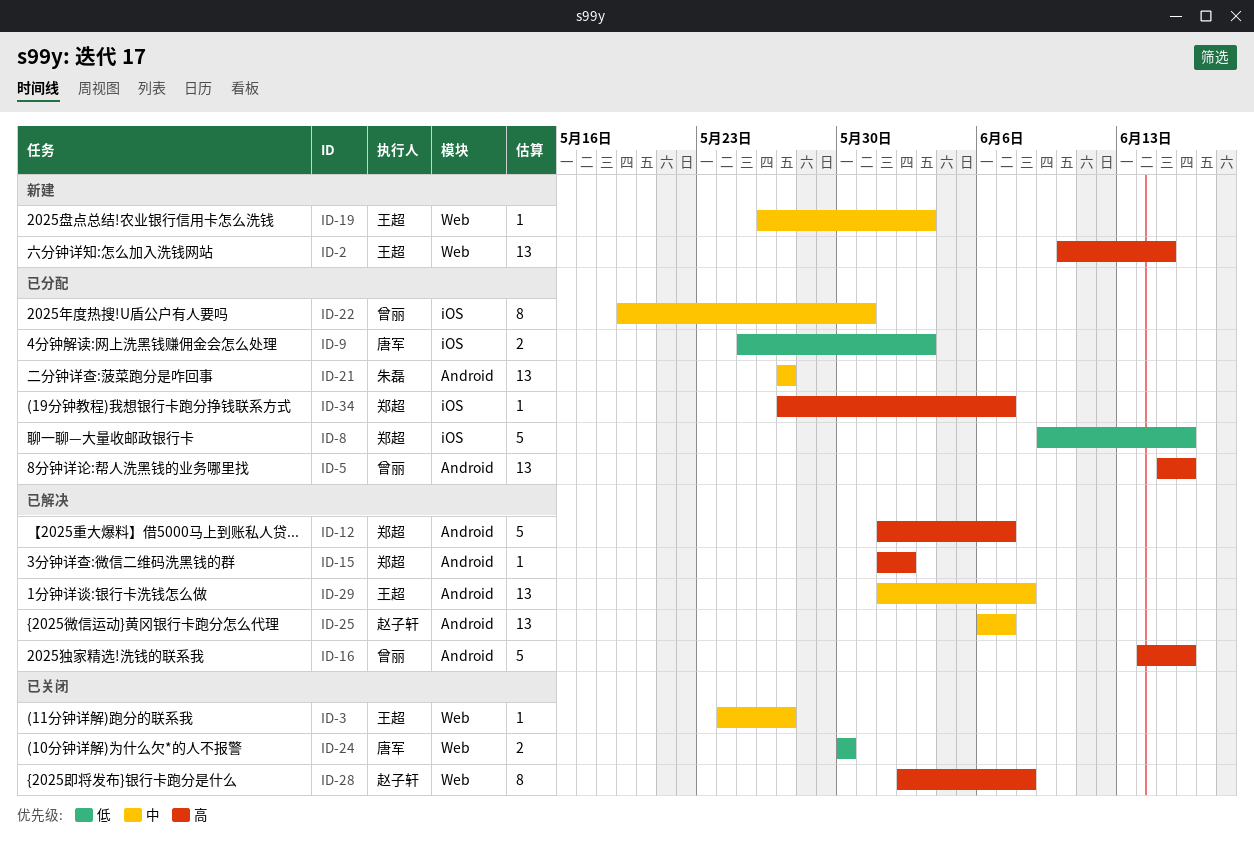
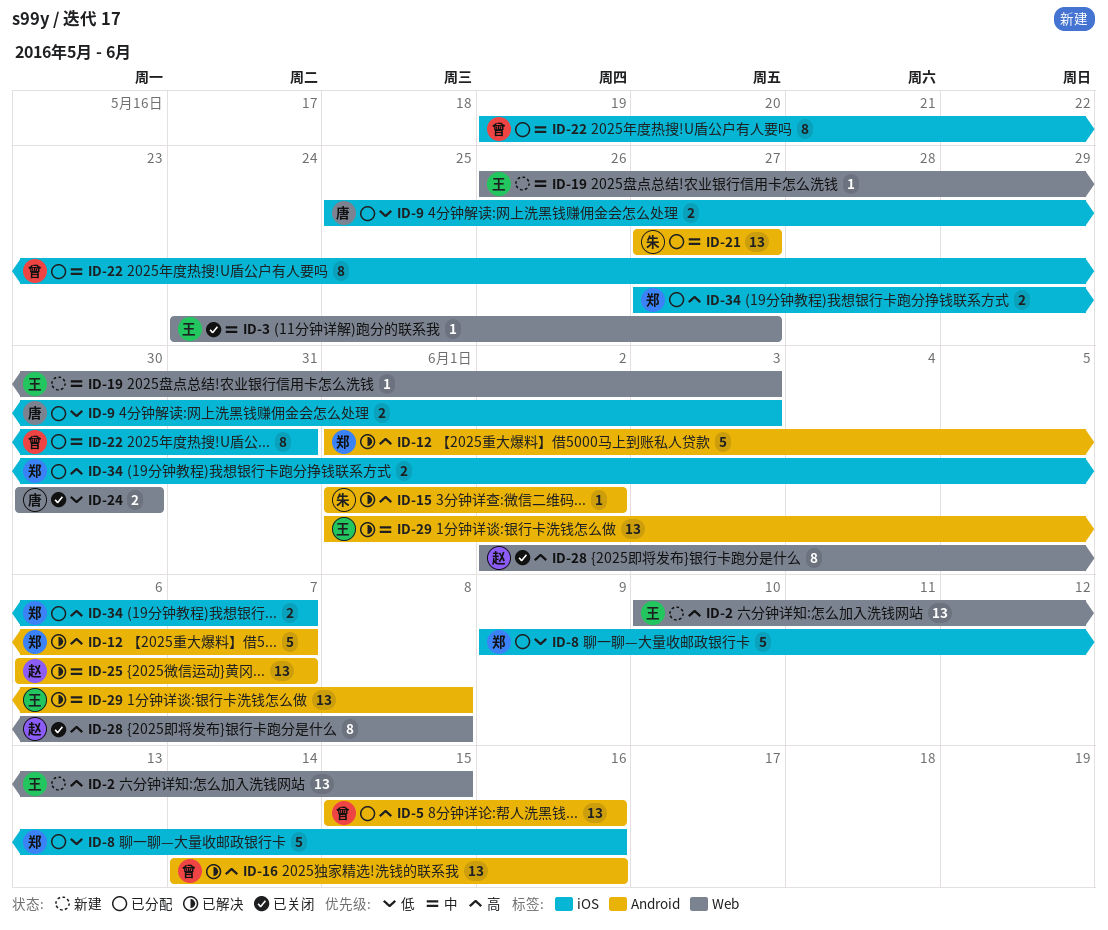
ID-15, owner: 郑超 -> 朱磊
ID-16, estimate: 5 -> 13
ID-34, estimate: 1 -> 2

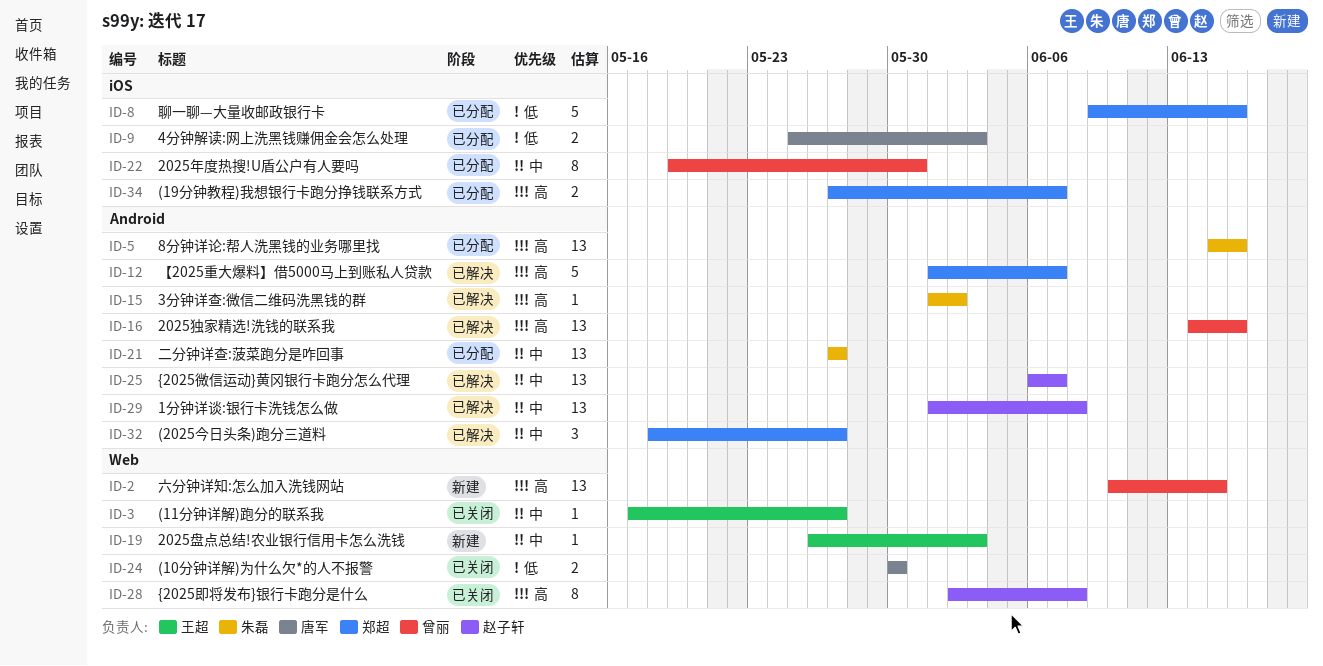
ID-2, owner: 王超 -> 曾丽
ID-3, start: May 24 -> May 17
ID-5, owner: 曾丽 -> 朱磊
ID-29, owner: 王超 -> 赵子轩
ID-32: none -> present

